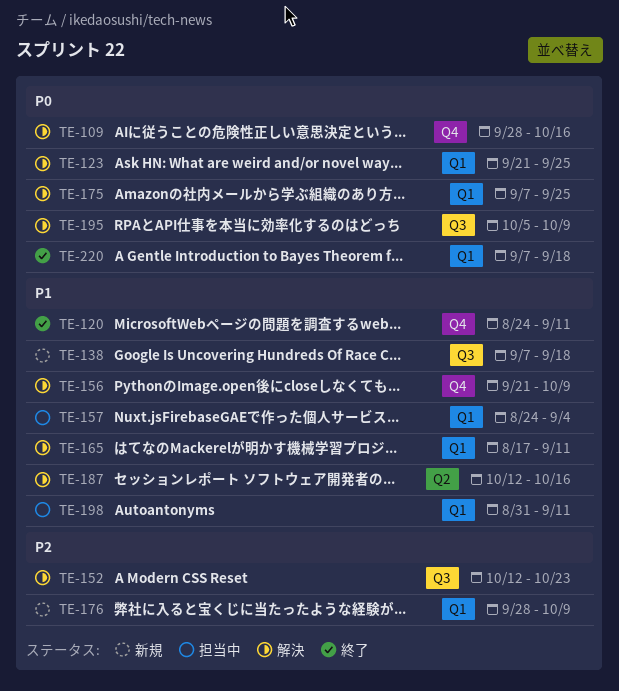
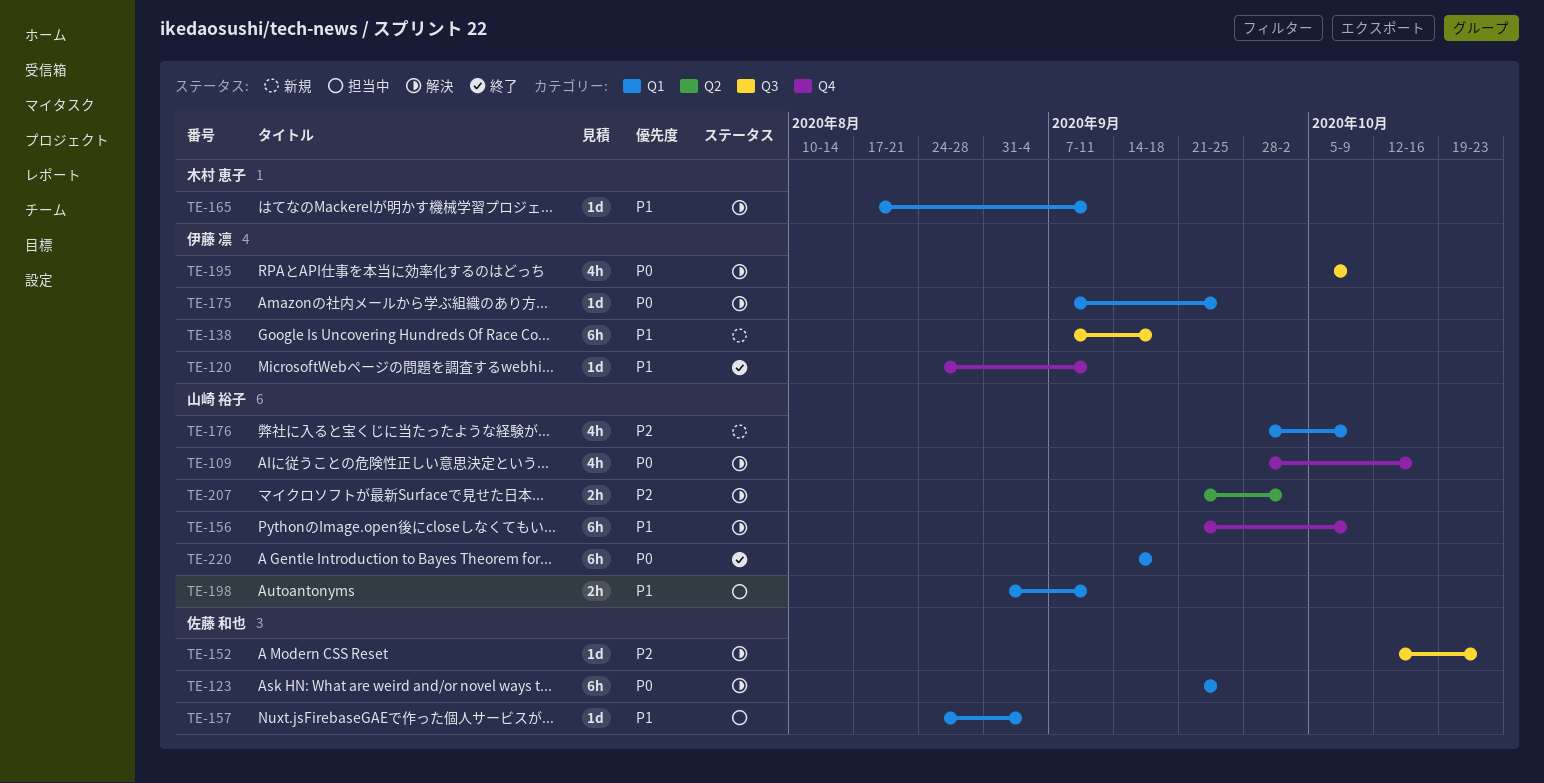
TE-187: present -> none
TE-207: none -> present
TE-220, start: Sep 7 -> Sep 14

